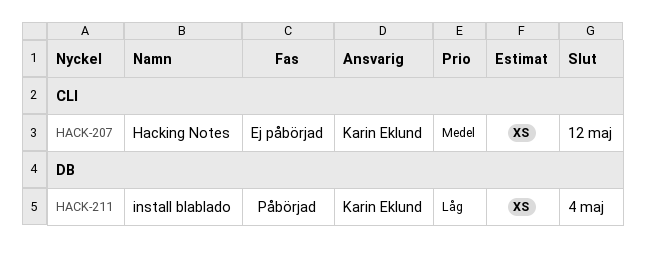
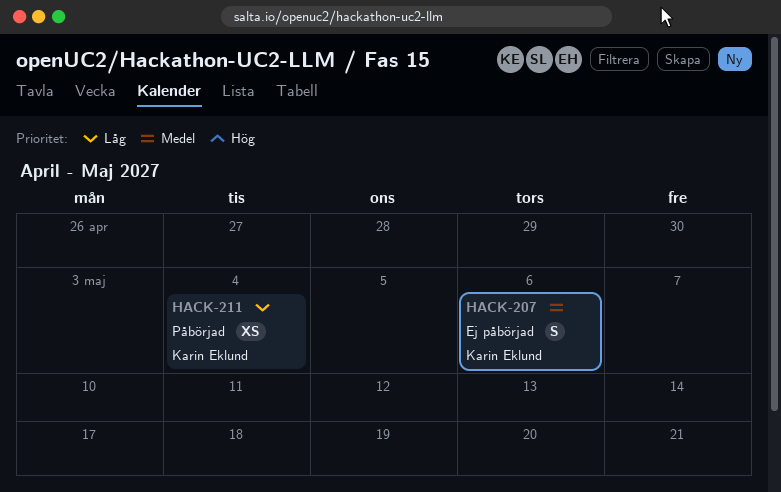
HACK-207, estimate: XS -> S
HACK-207, due: May 12 -> May 6

